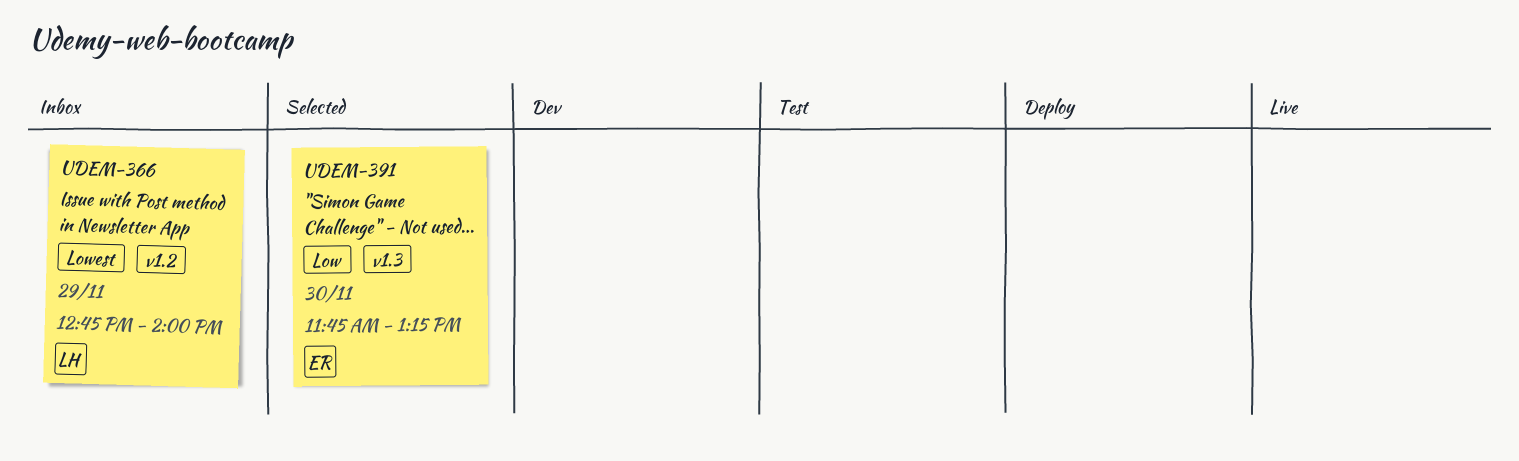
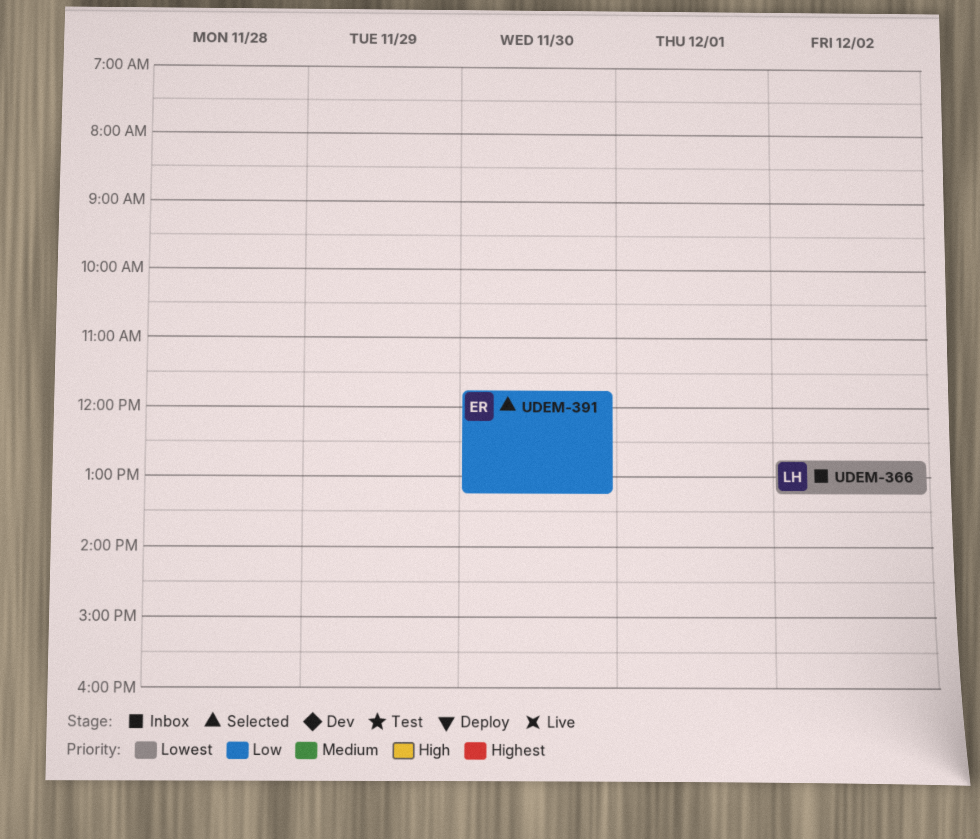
UDEM-366, day: Nov 29 -> Dec 2
UDEM-366, ends: 14:00 -> 13:15

